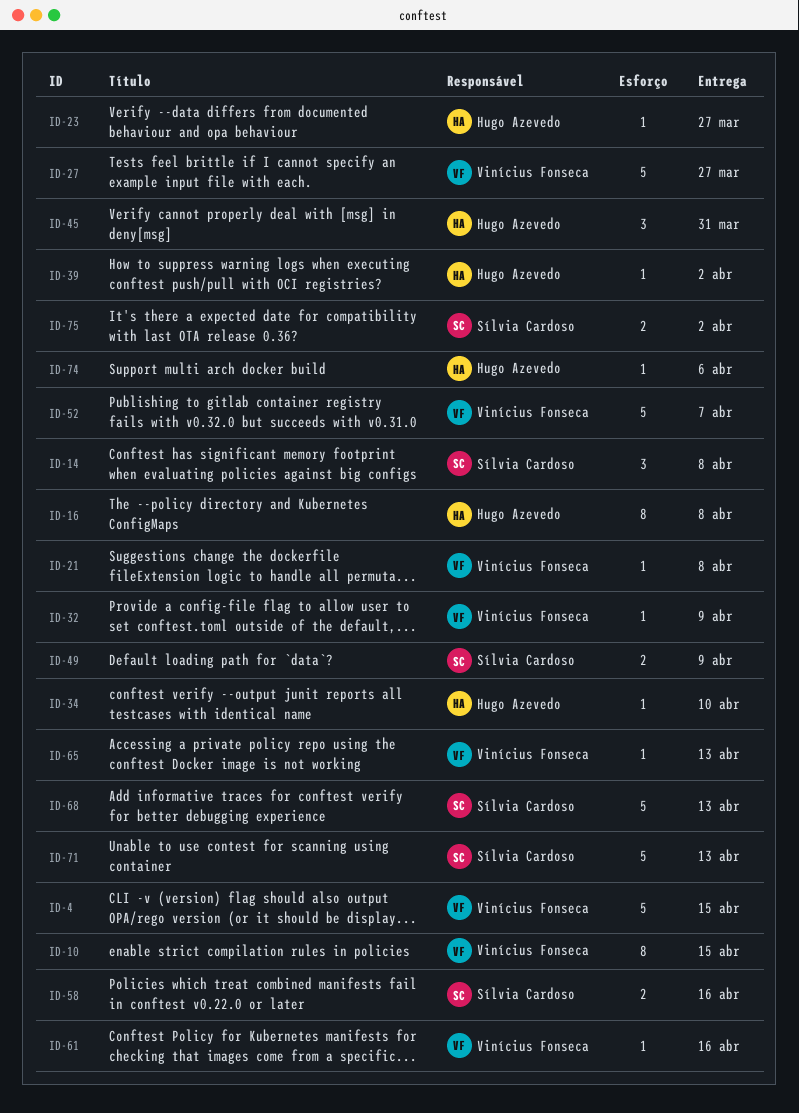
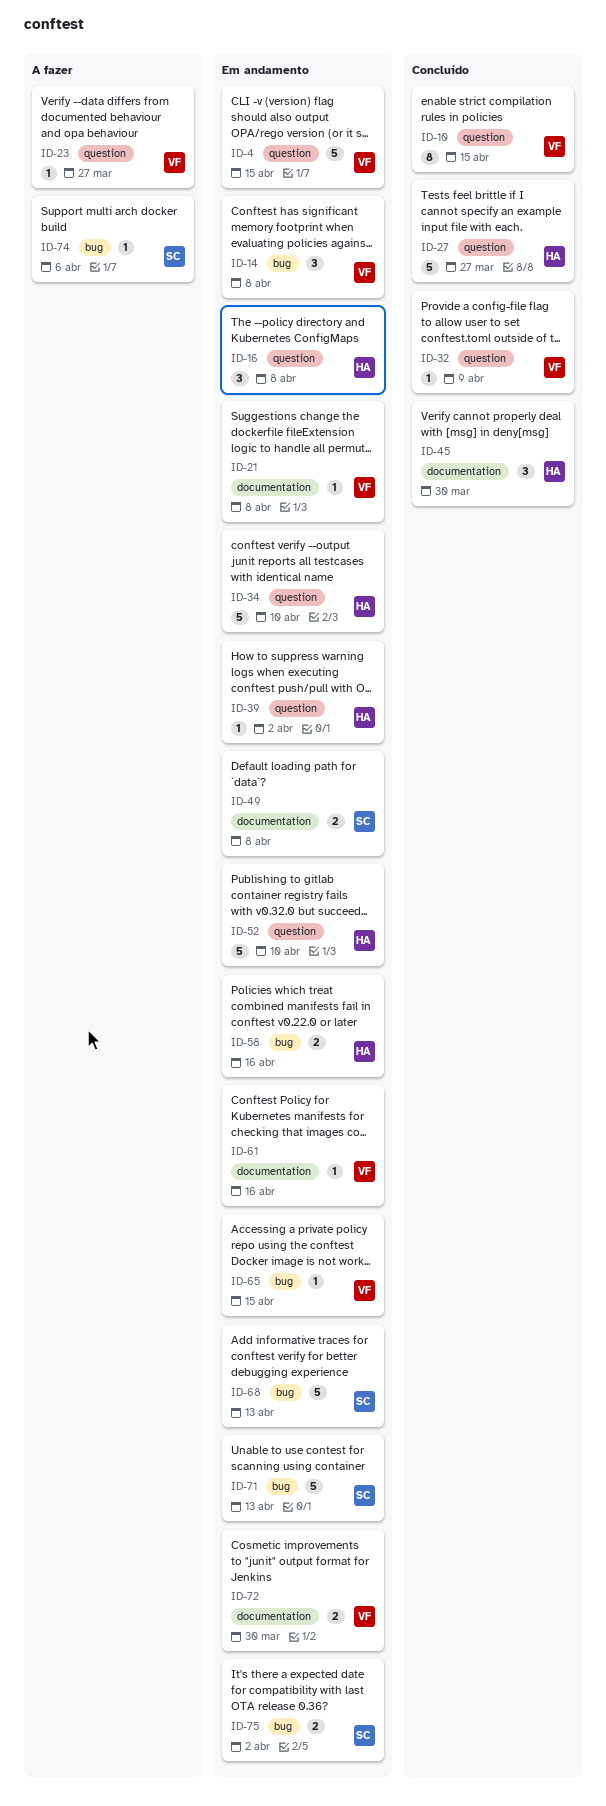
ID-14, owner: Sílvia Cardoso -> Vinícius Fonseca
ID-16, estimate: 8 -> 3
ID-23, owner: Hugo Azevedo -> Vinícius Fonseca
ID-27, owner: Vinícius Fonseca -> Hugo Azevedo
ID-34, estimate: 1 -> 5
ID-45, due: Mar 31 -> Mar 30
ID-49, due: Apr 9 -> Apr 8
ID-52, owner: Vinícius Fonseca -> Hugo Azevedo
ID-52, due: Apr 7 -> Apr 10
ID-58, owner: Sílvia Cardoso -> Hugo Azevedo
ID-65, due: Apr 13 -> Apr 15
ID-72: none -> present
ID-74, owner: Hugo Azevedo -> Sílvia Cardoso

